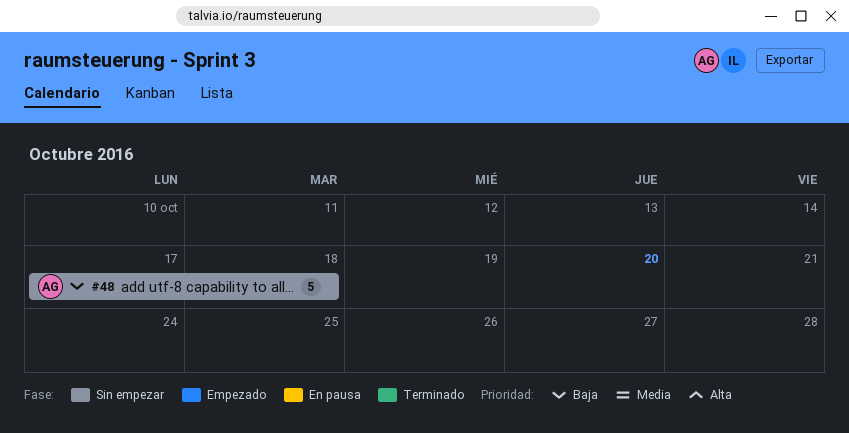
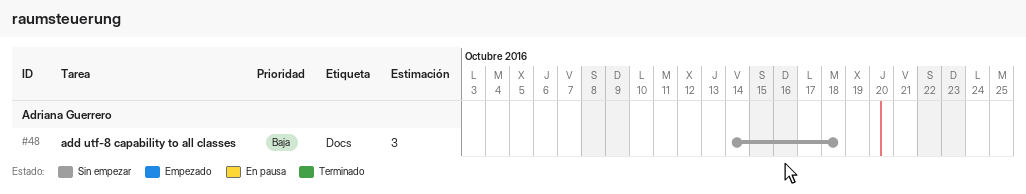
#48, estimate: 5 -> 3
#48, start: Oct 17 -> Oct 14

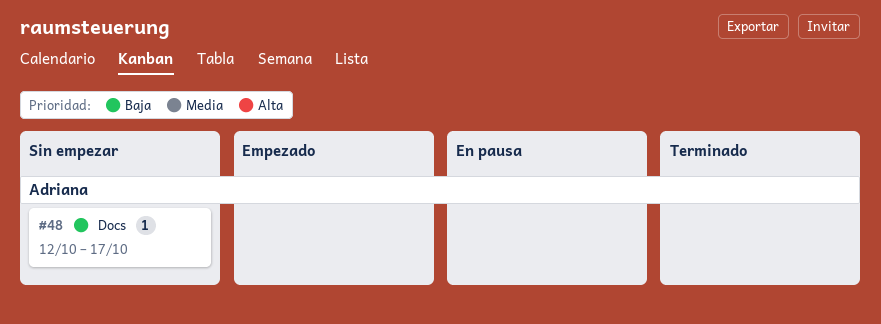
#48, estimate: 3 -> 1
#48, start: Oct 14 -> Oct 12
#48, due: Oct 18 -> Oct 17

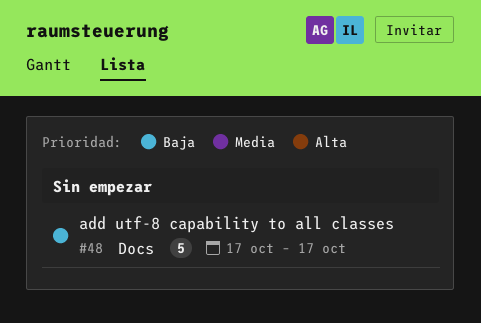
#48, estimate: 1 -> 5
#48, start: Oct 12 -> Oct 17

